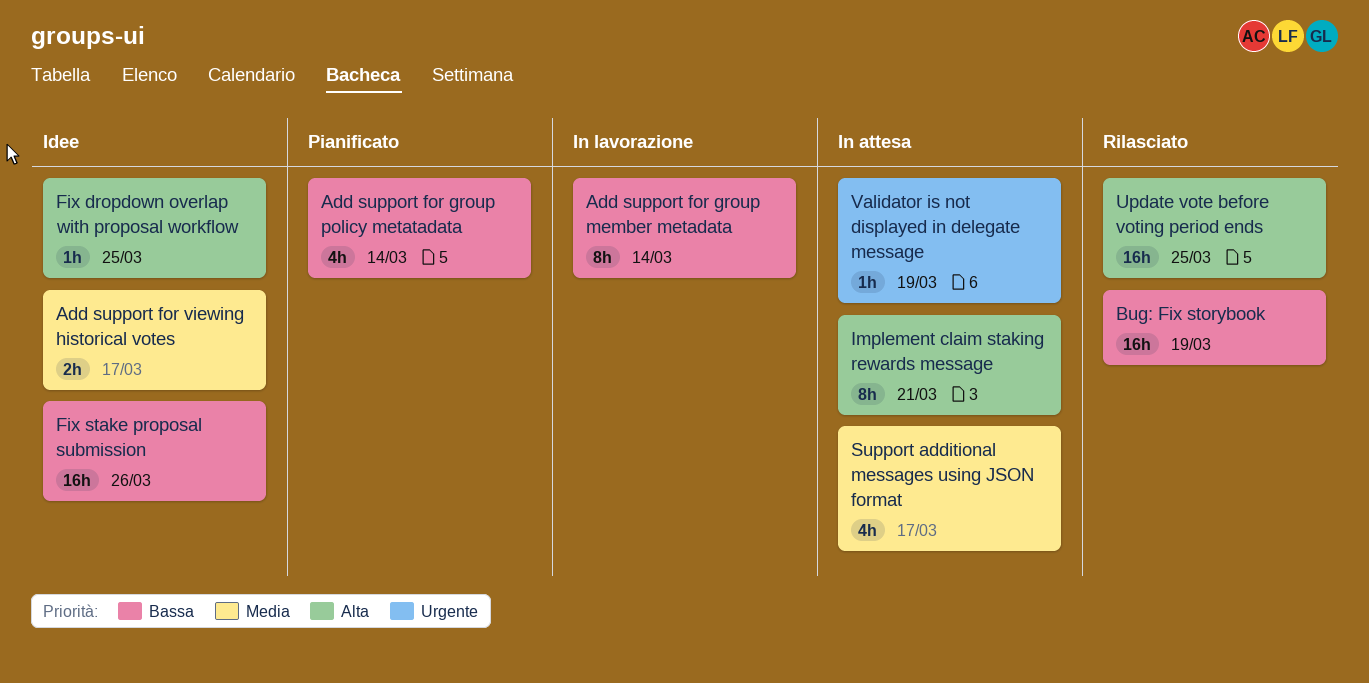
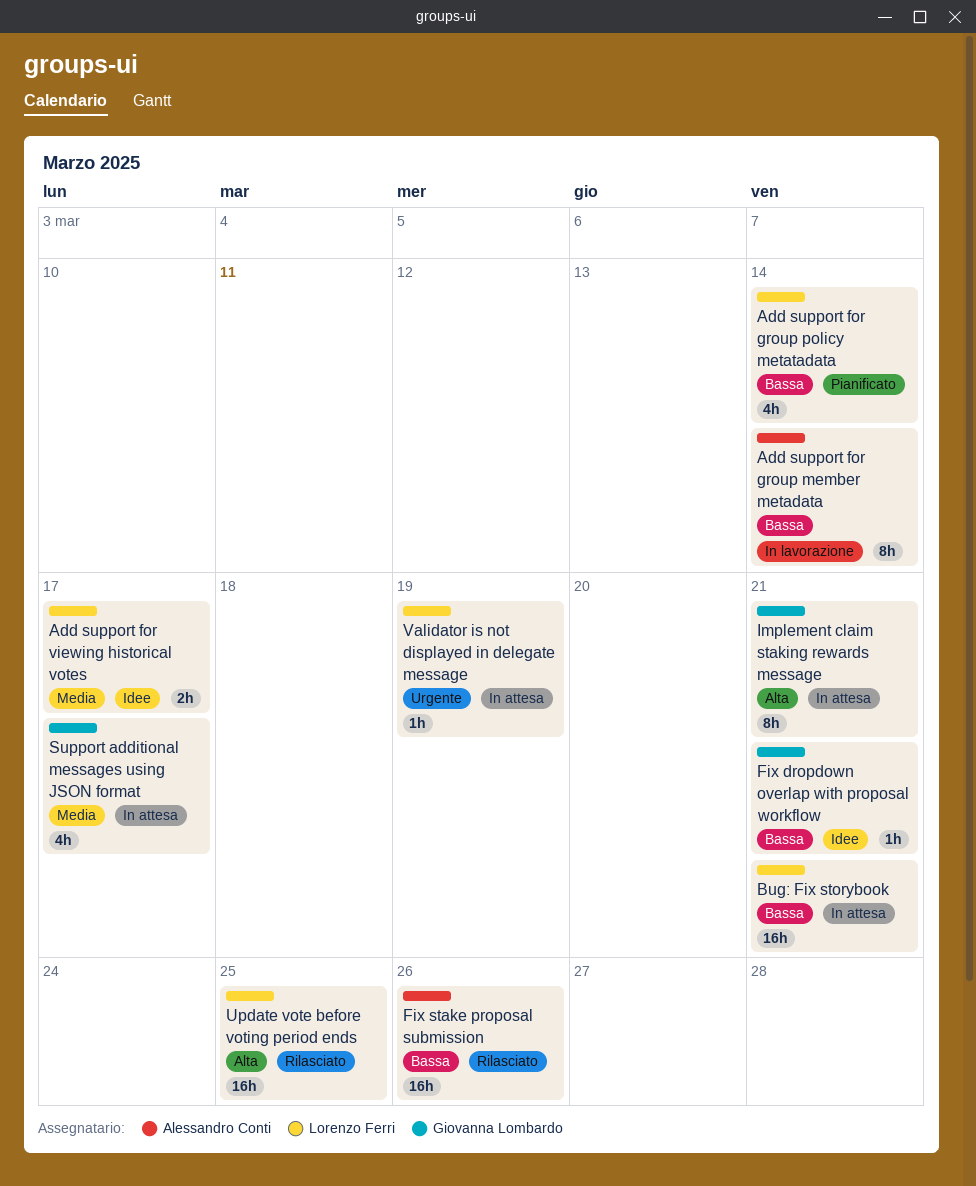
Bug: Fix storybook, status: Rilasciato -> In attesa
Bug: Fix storybook, due: Mar 19 -> Mar 21
Fix dropdown overlap with proposal workflow, priority: Alta -> Bassa
Fix dropdown overlap with proposal workflow, due: Mar 25 -> Mar 21
Fix stake proposal submission, status: Idee -> Rilasciato

